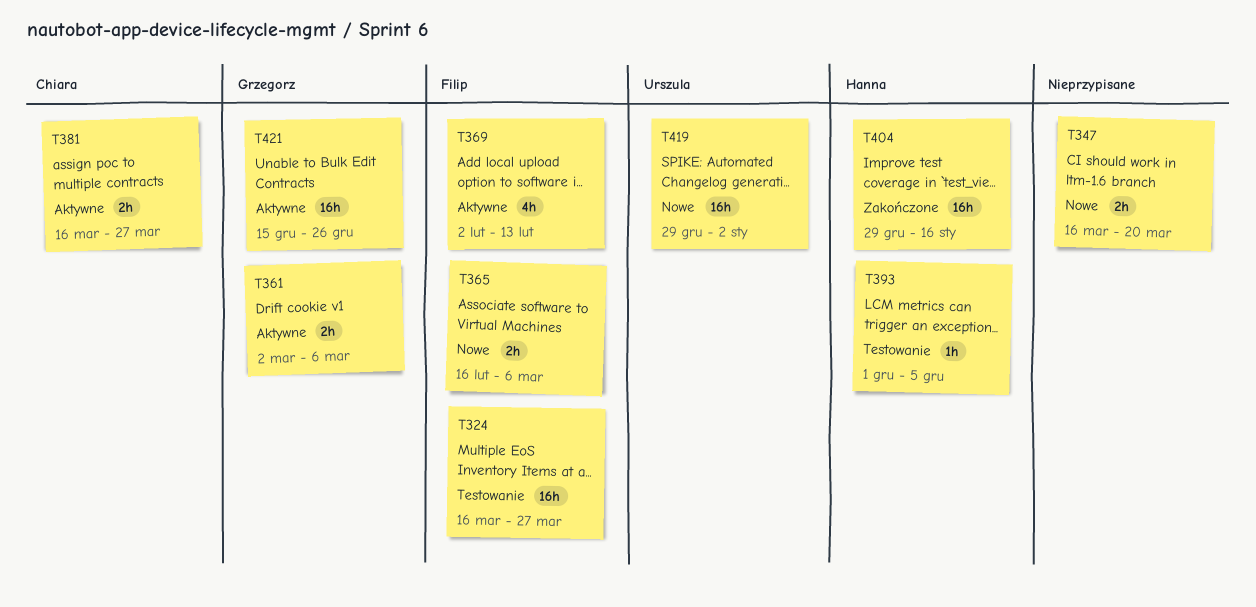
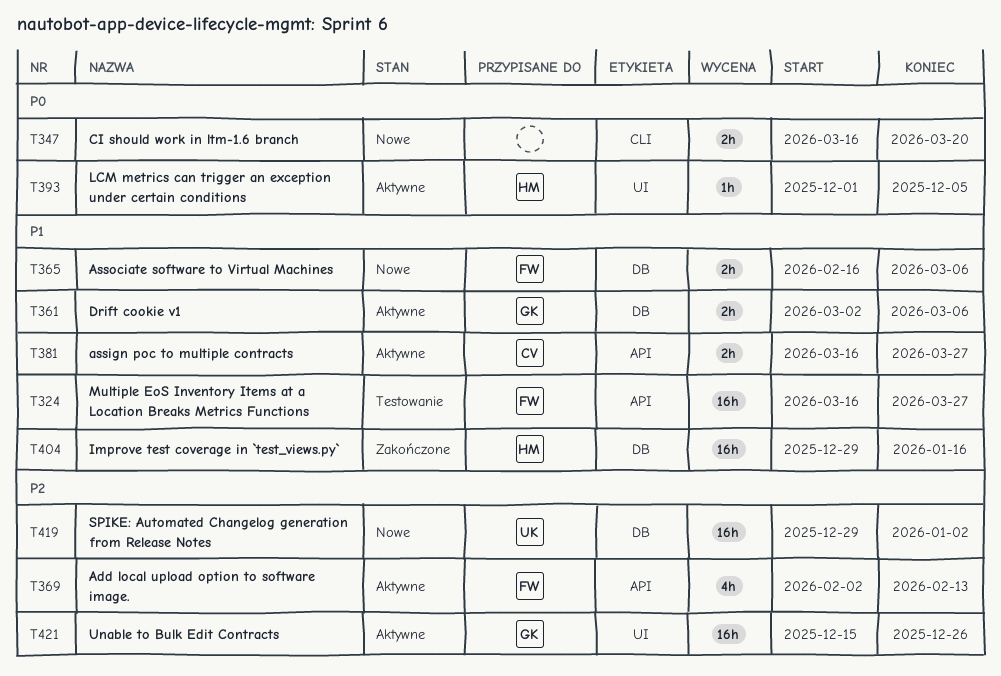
T393, status: Testowanie -> Aktywne

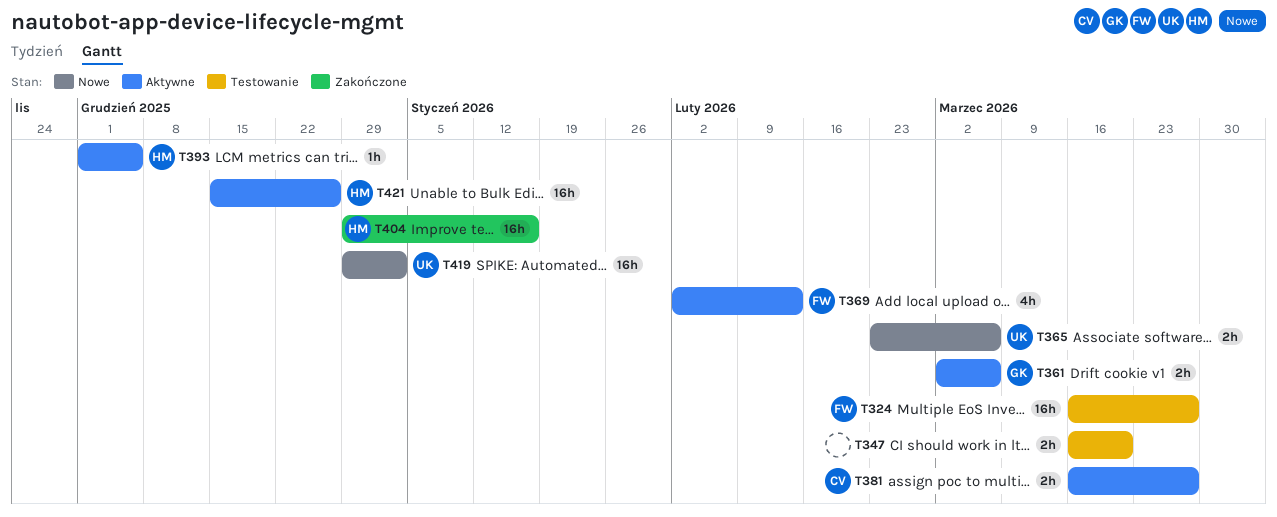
T347, status: Nowe -> Testowanie
T365, owner: FW -> UK
T365, start: Feb 16 -> Feb 23
T421, owner: GK -> HM

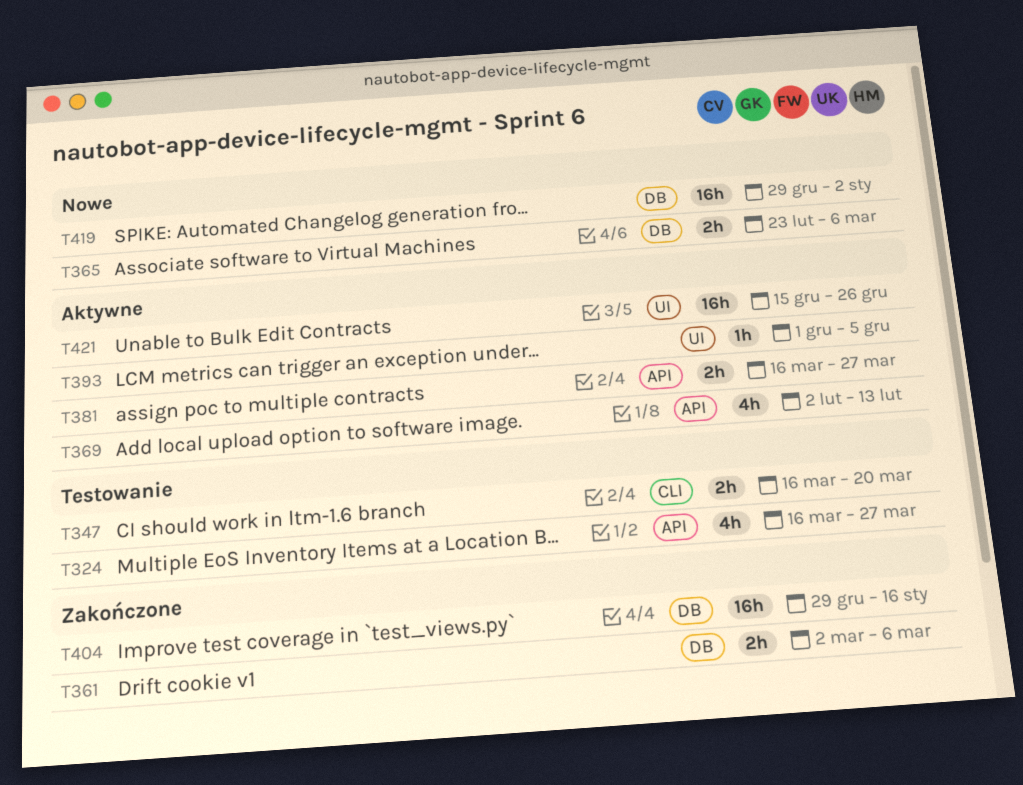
T324, estimate: 16h -> 4h
T361, status: Aktywne -> Zakończone

